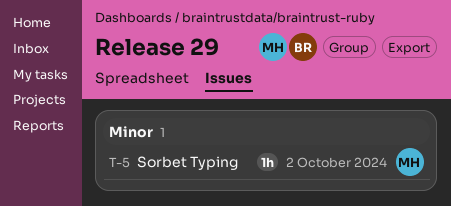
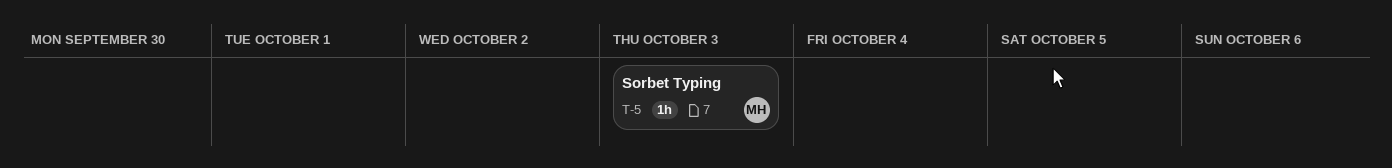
T-5, due: Oct 2 -> Oct 3

